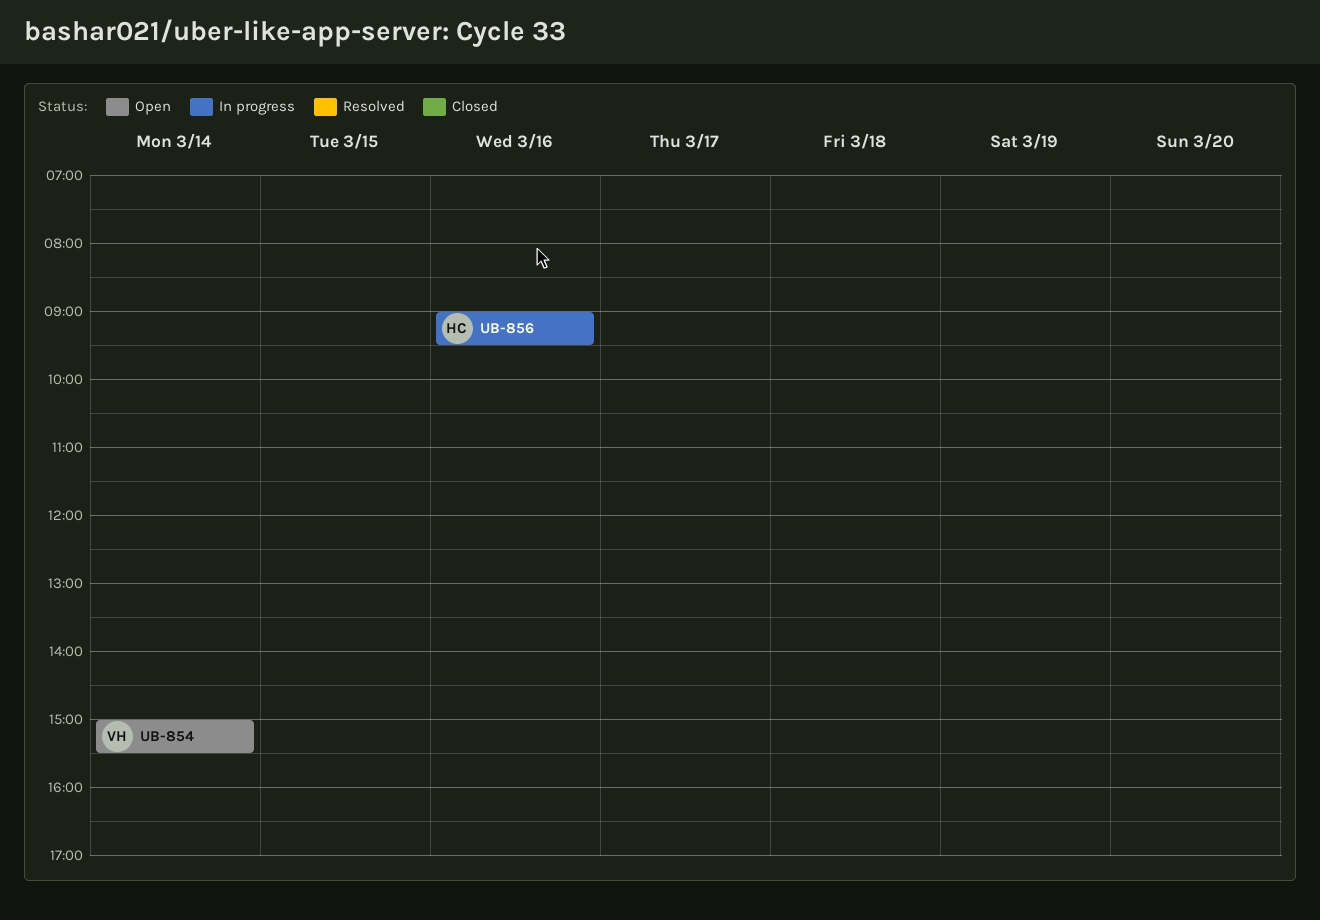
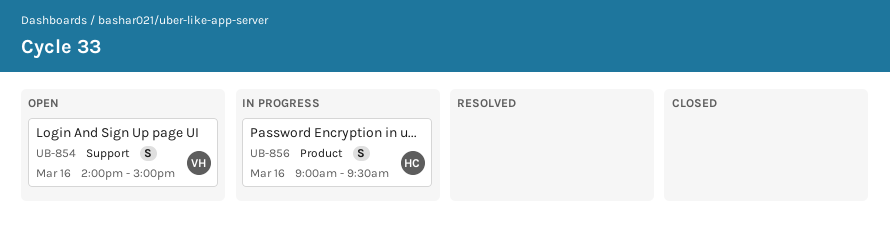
UB-854, day: Mar 14 -> Mar 16
UB-854, begins: 15:00 -> 14:00
UB-854, ends: 15:30 -> 15:00

